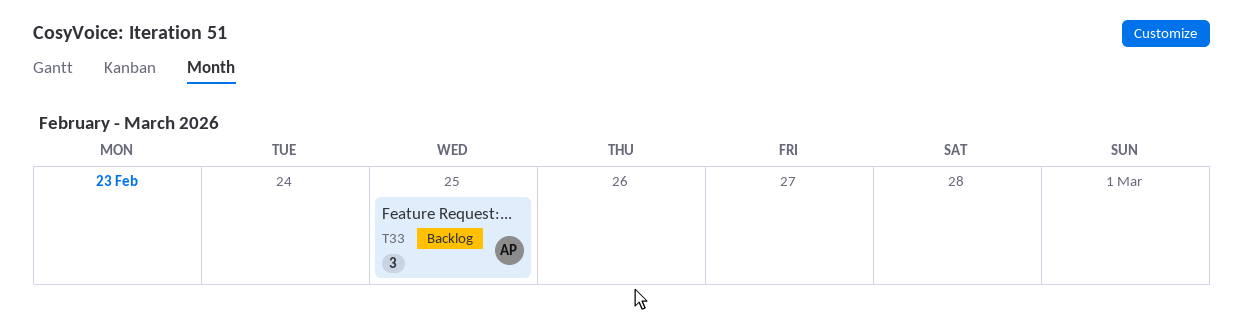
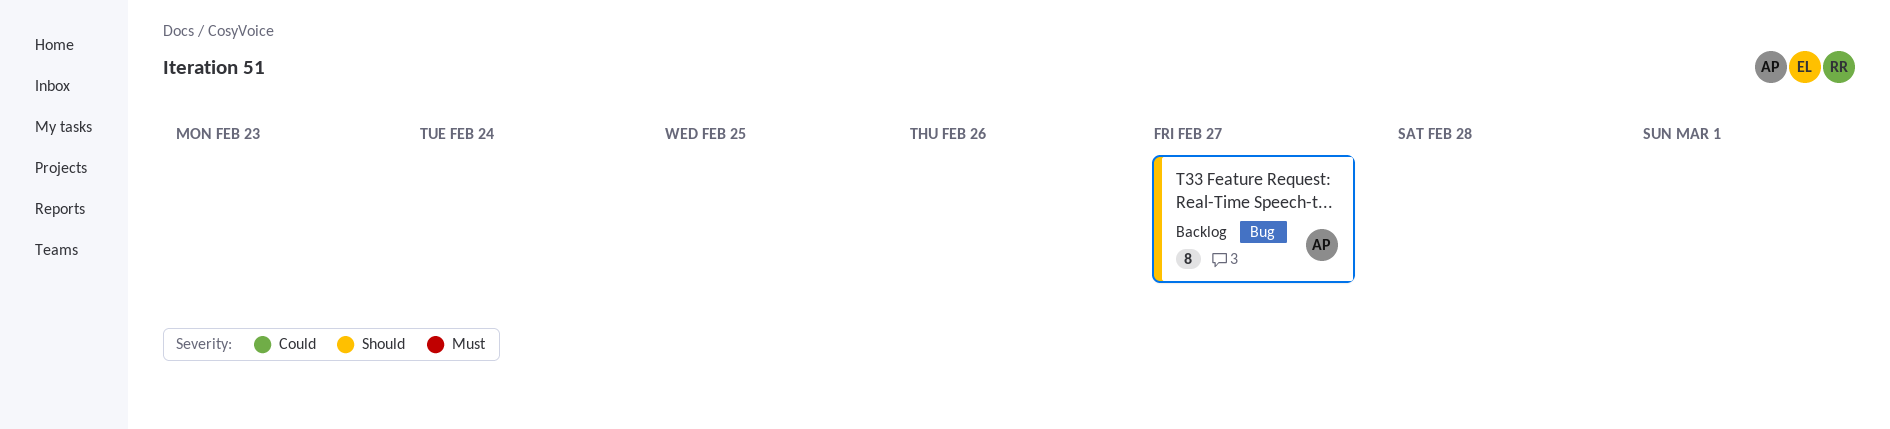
T33, estimate: 3 -> 8
T33, due: Feb 25 -> Feb 27

